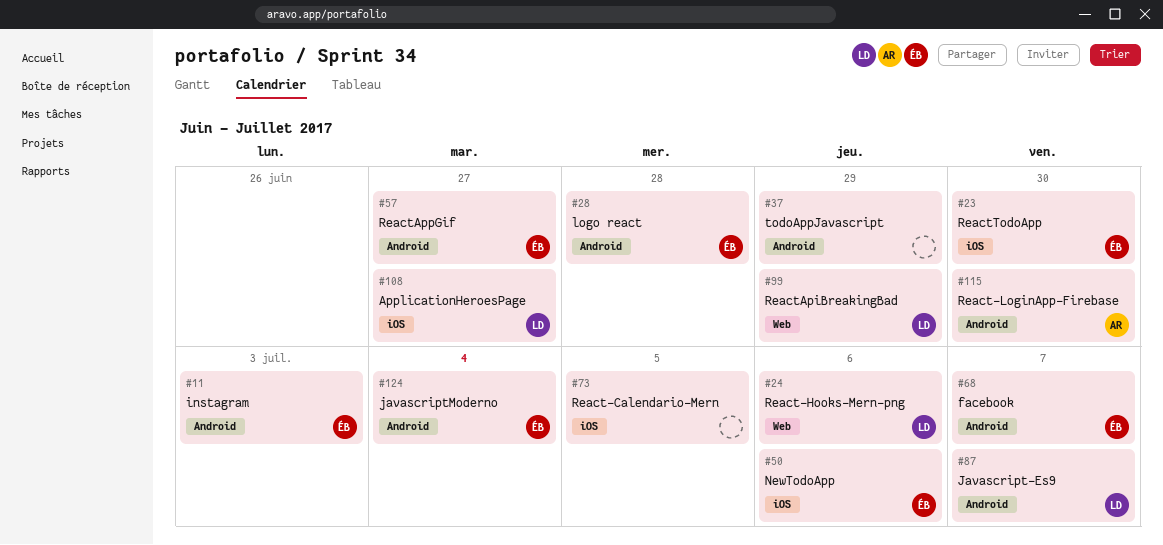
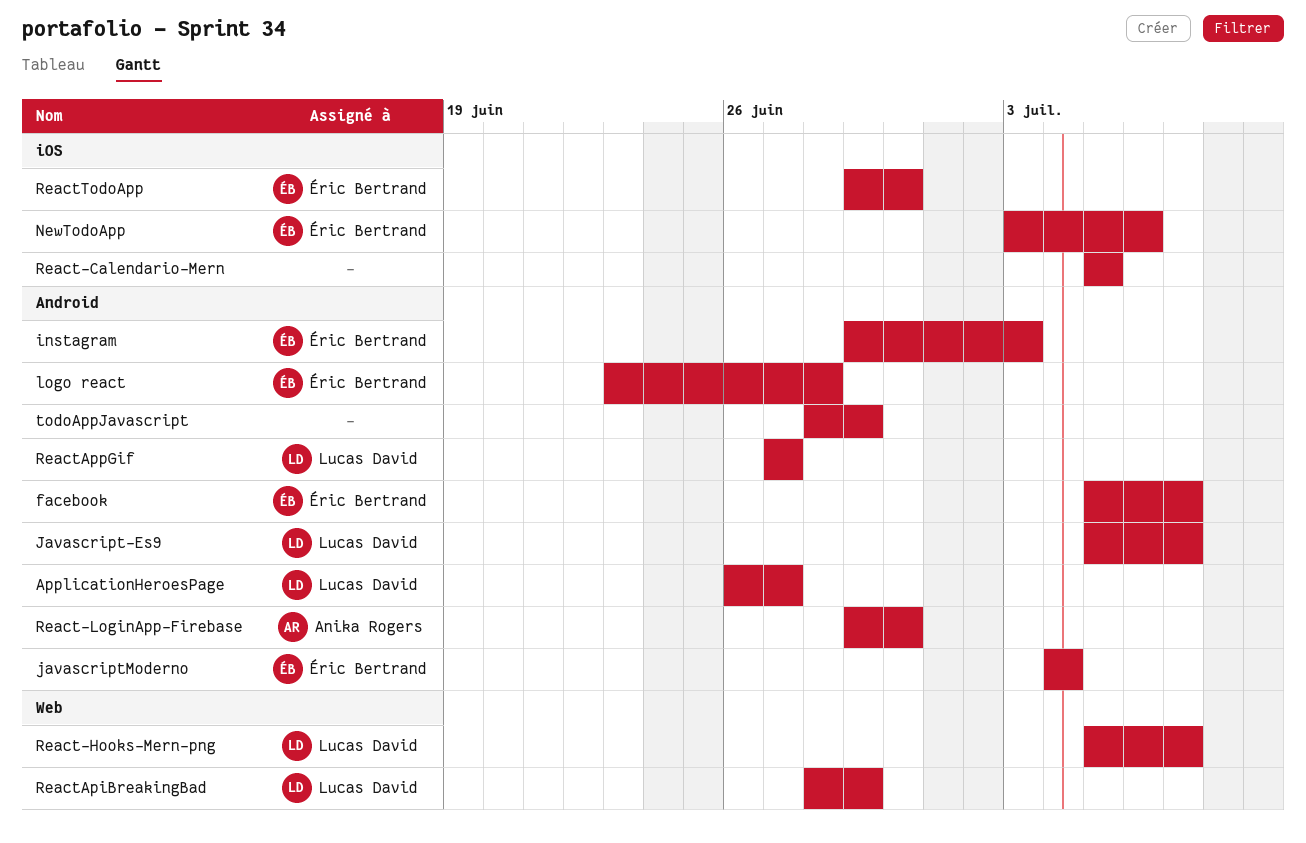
ApplicationHeroesPage, label: iOS -> Android
React-Hooks-Mern-png, due: Jul 6 -> Jul 7
ReactAppGif, owner: Éric Bertrand -> Lucas David

